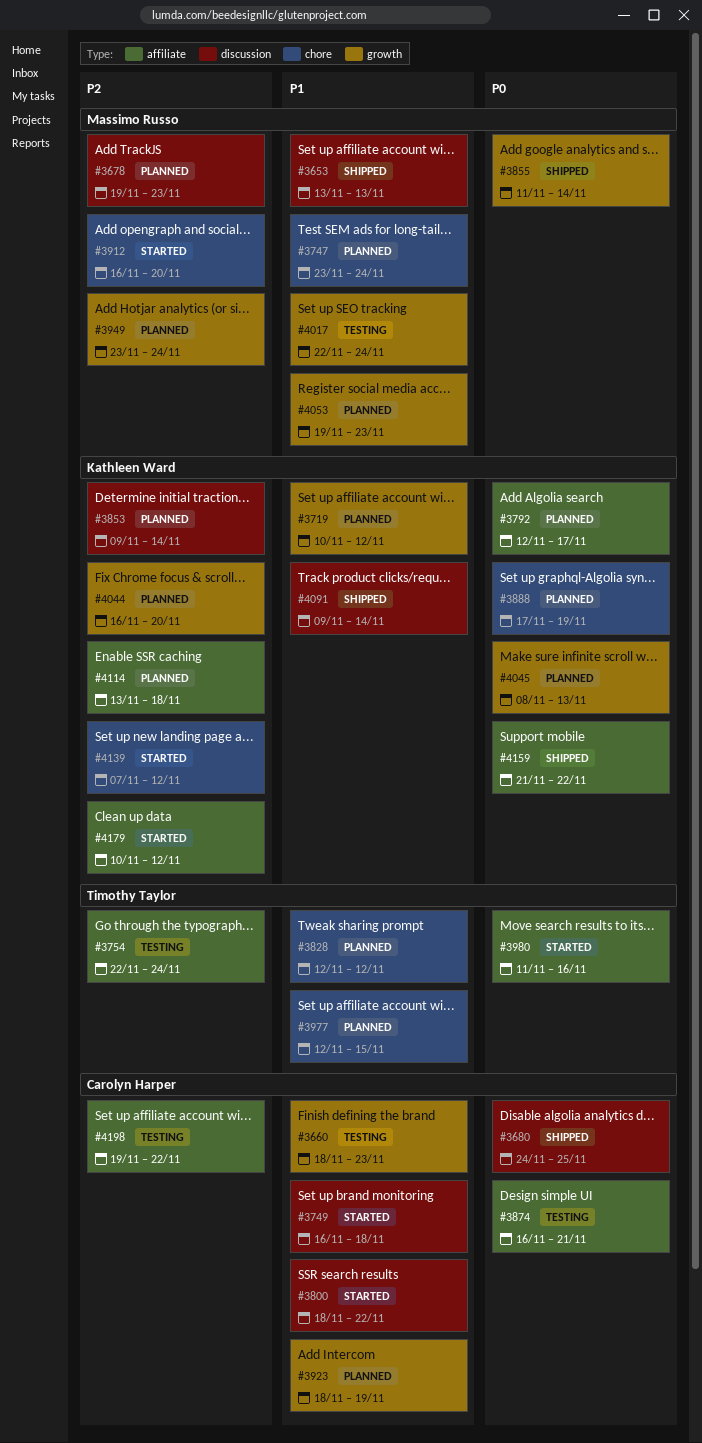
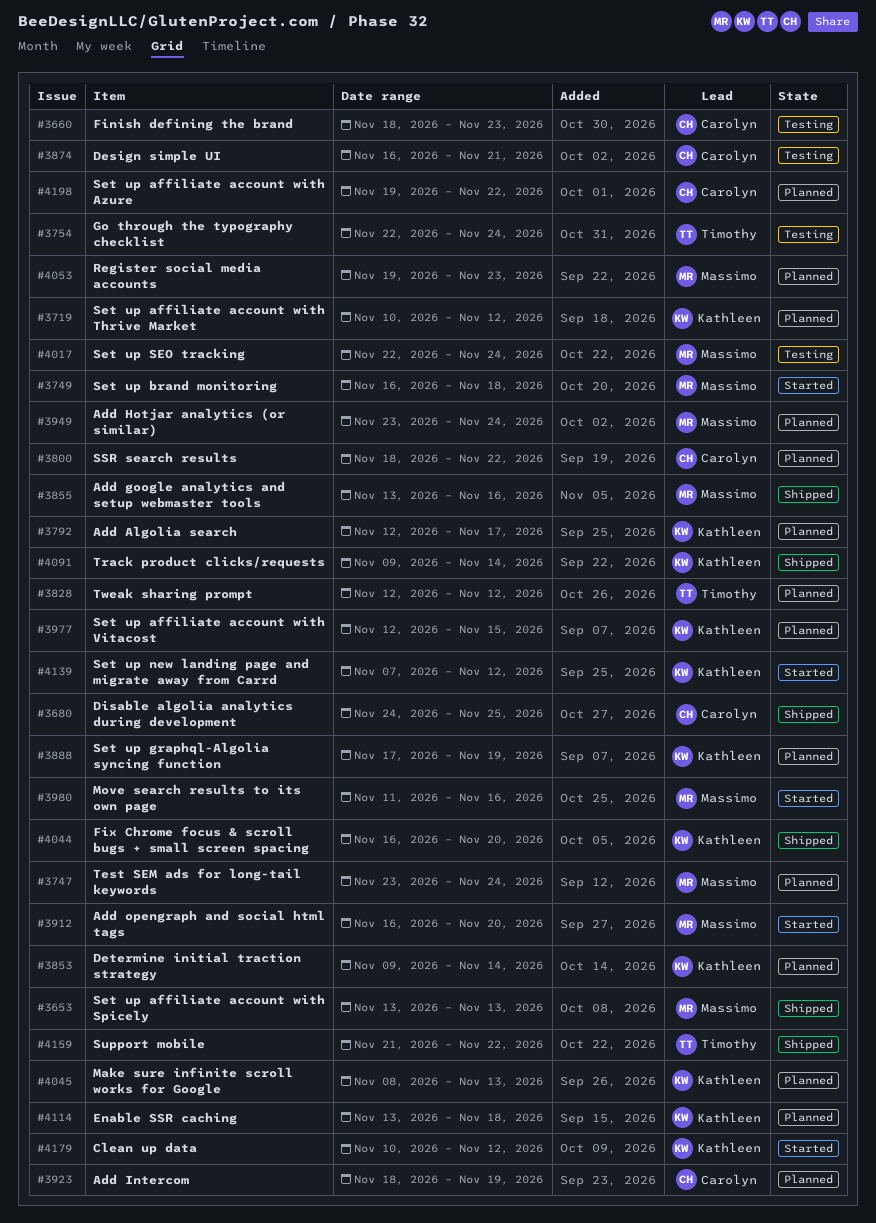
#3678: present -> none
#3749, owner: Carolyn Harper -> Massimo Russo
#3800, status: Started -> Planned
#3855, start: Nov 11 -> Nov 13
#3855, due: Nov 14 -> Nov 16
#3977, owner: Timothy Taylor -> Kathleen Ward
#3980, owner: Timothy Taylor -> Massimo Russo
#4044, status: Planned -> Shipped
#4159, owner: Kathleen Ward -> Timothy Taylor
#4198, status: Testing -> Planned

